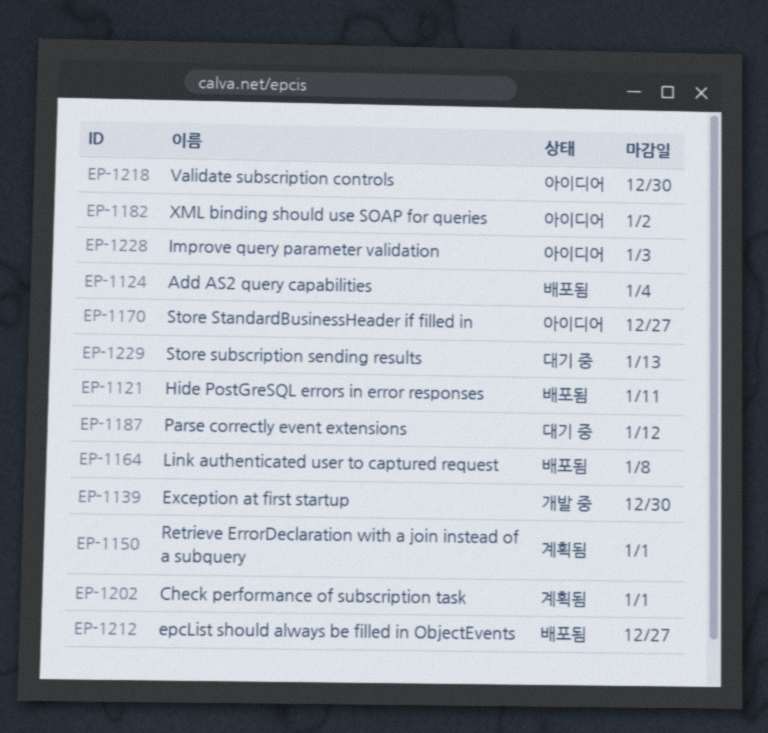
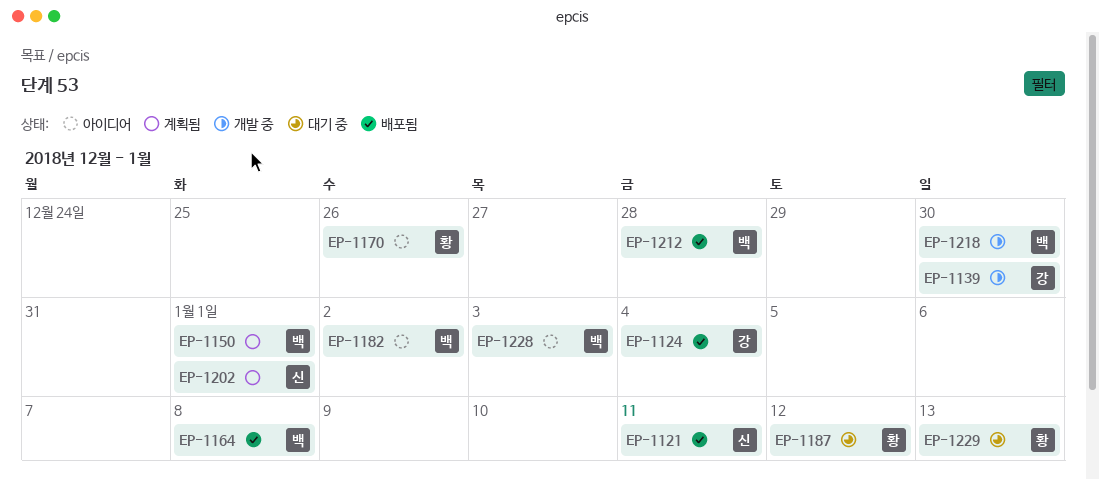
EP-1170, due: Dec 27 -> Dec 26
EP-1212, due: Dec 27 -> Dec 28
EP-1218, status: 아이디어 -> 개발 중

